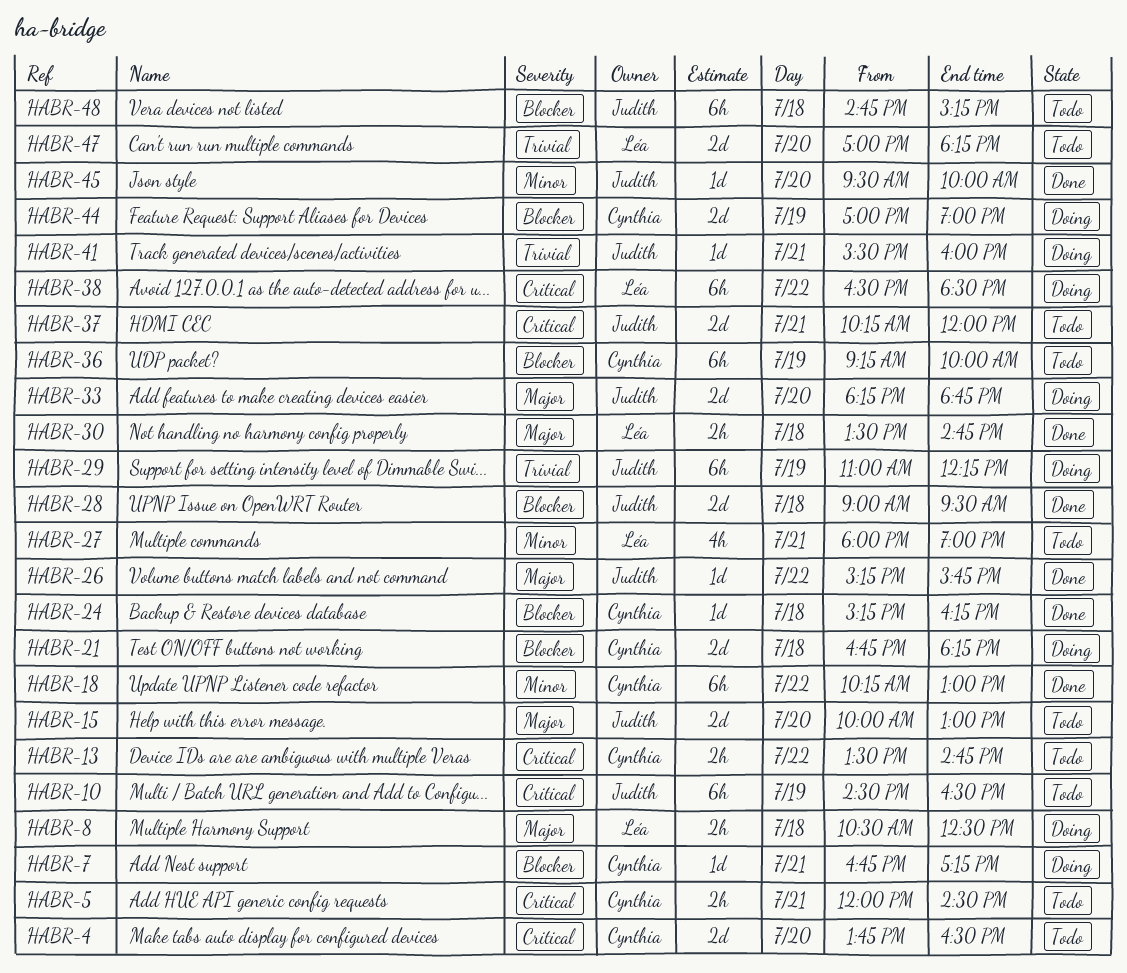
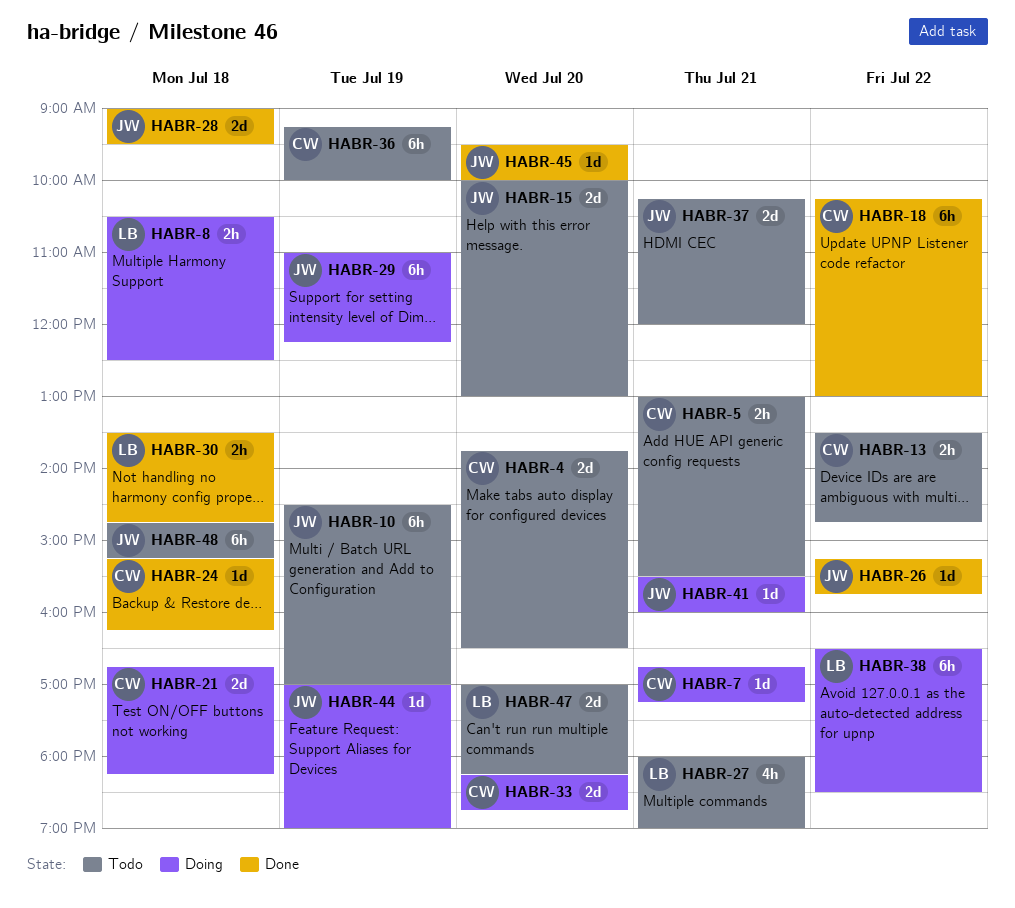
HABR-5, begins: 12:00 -> 13:00
HABR-5, ends: 14:30 -> 15:30
HABR-10, ends: 16:30 -> 17:00
HABR-33, owner: Judith -> Cynthia
HABR-44, owner: Cynthia -> Judith
HABR-44, estimate: 2d -> 1d

